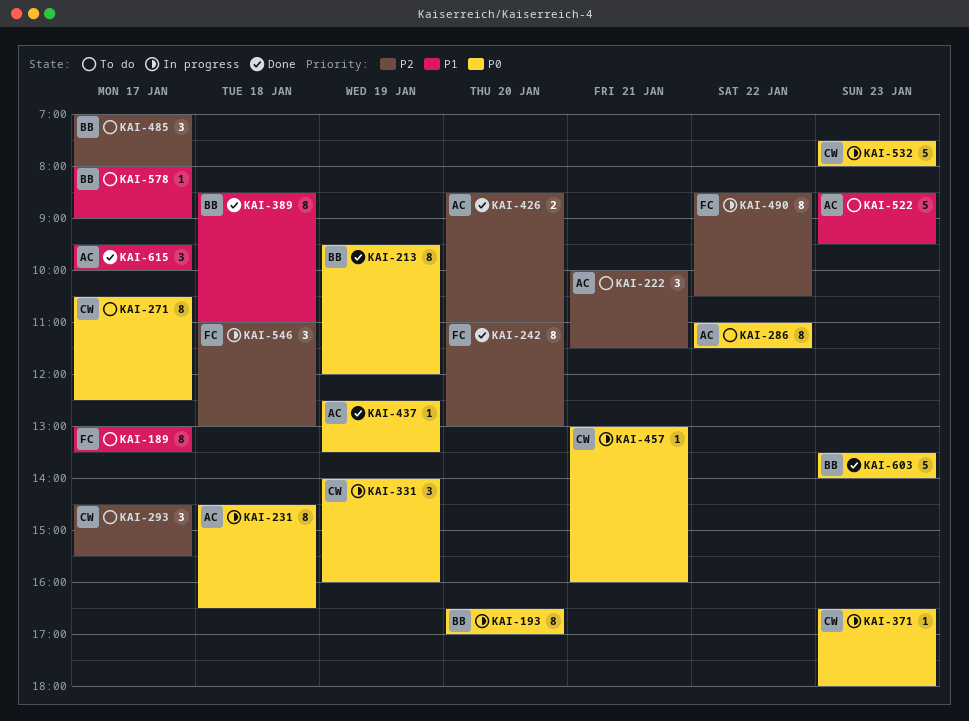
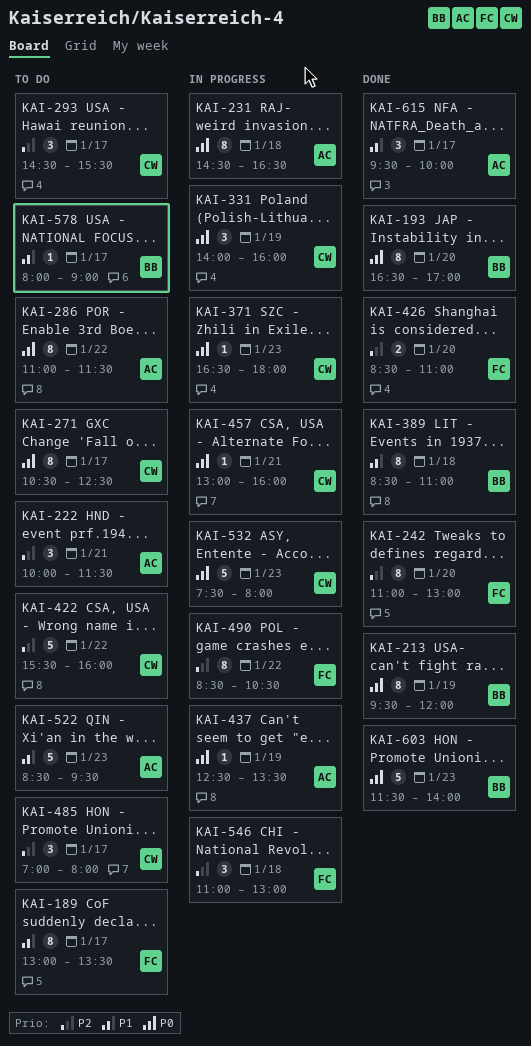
KAI-193, status: In progress -> Done
KAI-422: none -> present
KAI-426, owner: AC -> FC
KAI-437, status: Done -> In progress
KAI-485, owner: BB -> CW
KAI-603, begins: 13:30 -> 11:30

